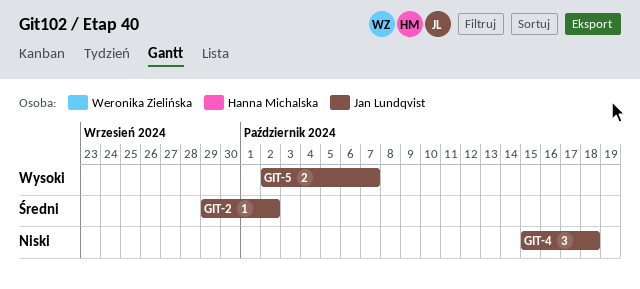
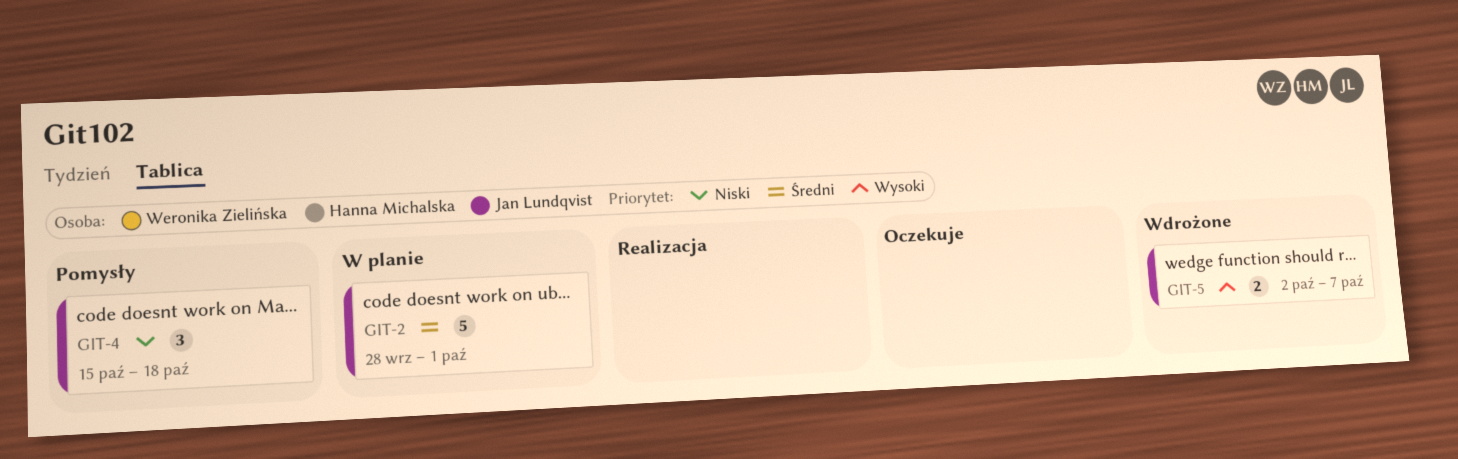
GIT-2, estimate: 1 -> 5
GIT-2, start: Sep 29 -> Sep 28
GIT-2, due: Oct 2 -> Oct 1

